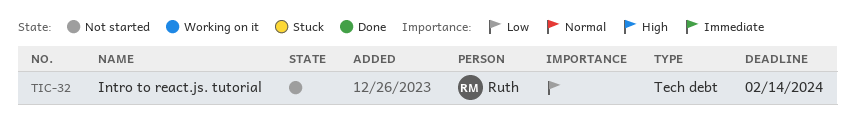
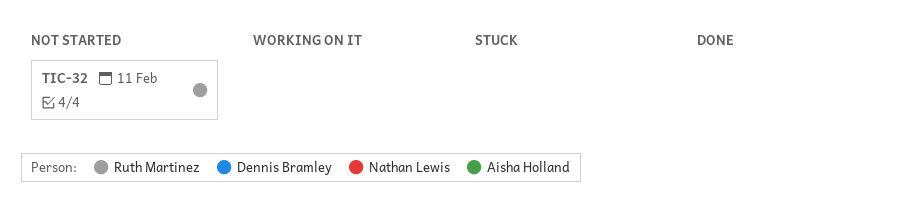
TIC-32, due: Feb 14 -> Feb 11

